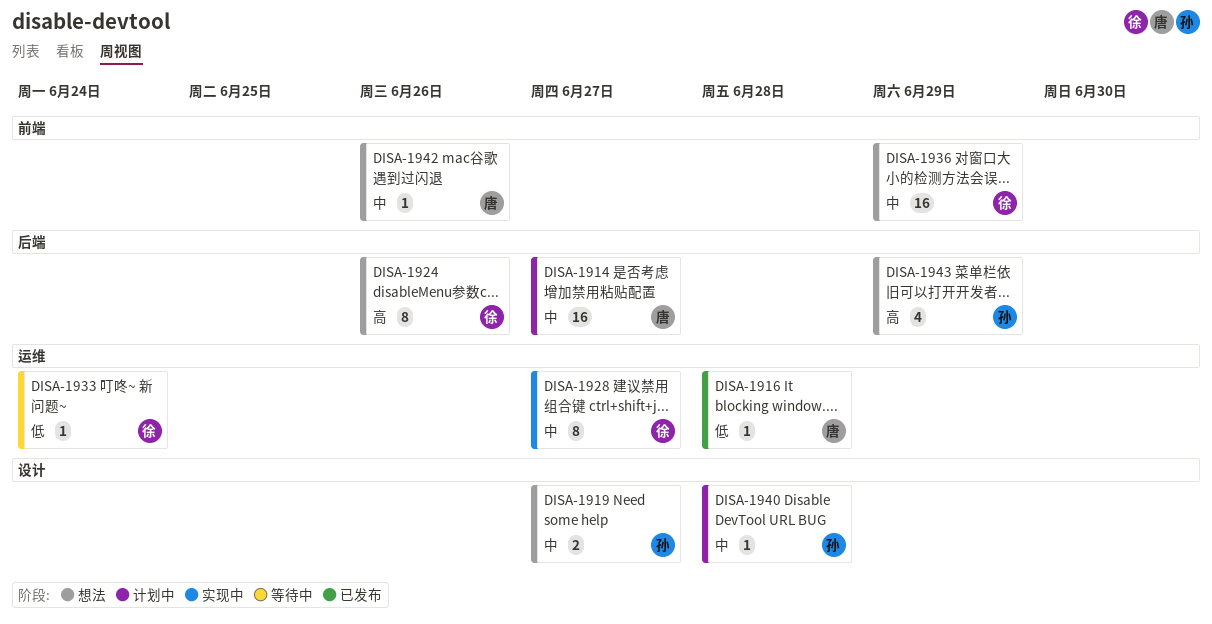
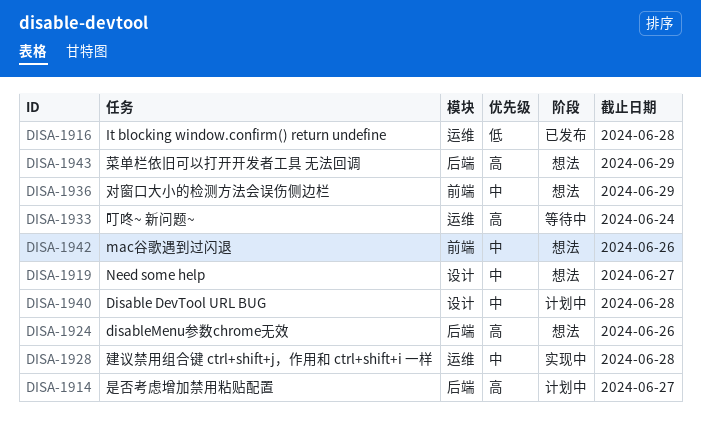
DISA-1914, priority: 中 -> 高
DISA-1928, due: Jun 27 -> Jun 28
DISA-1933, priority: 低 -> 高

